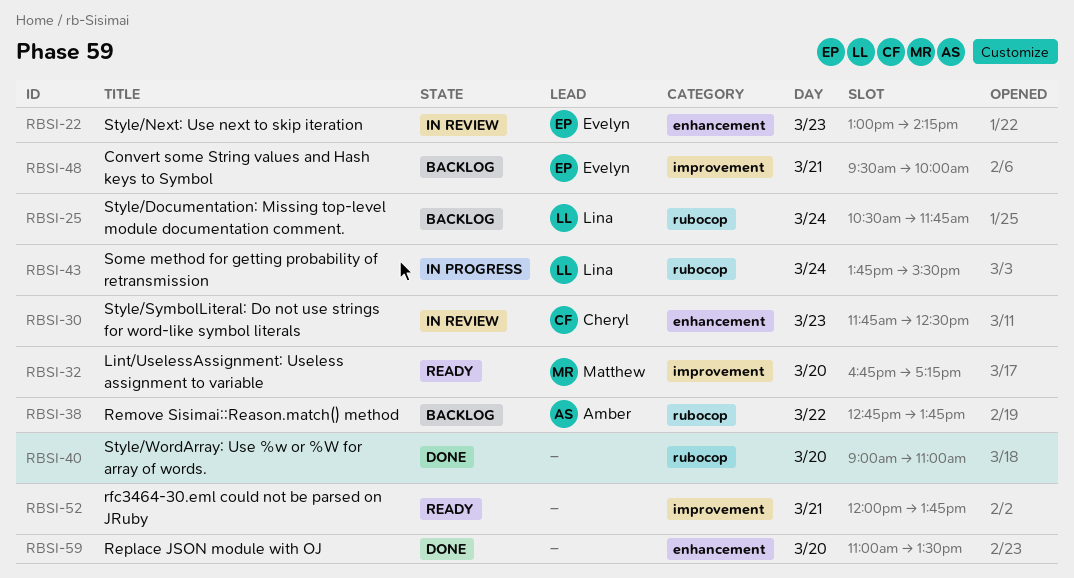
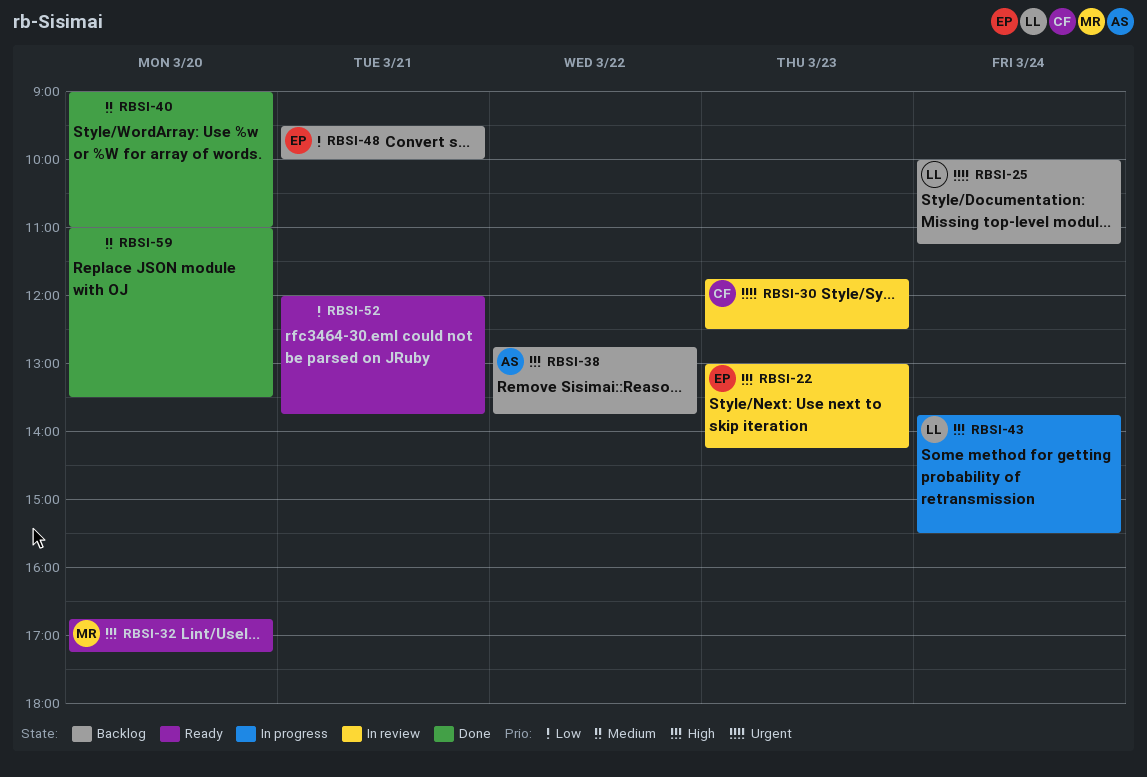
RBSI-25, begins: 10:30 -> 10:00
RBSI-25, ends: 11:45 -> 11:15

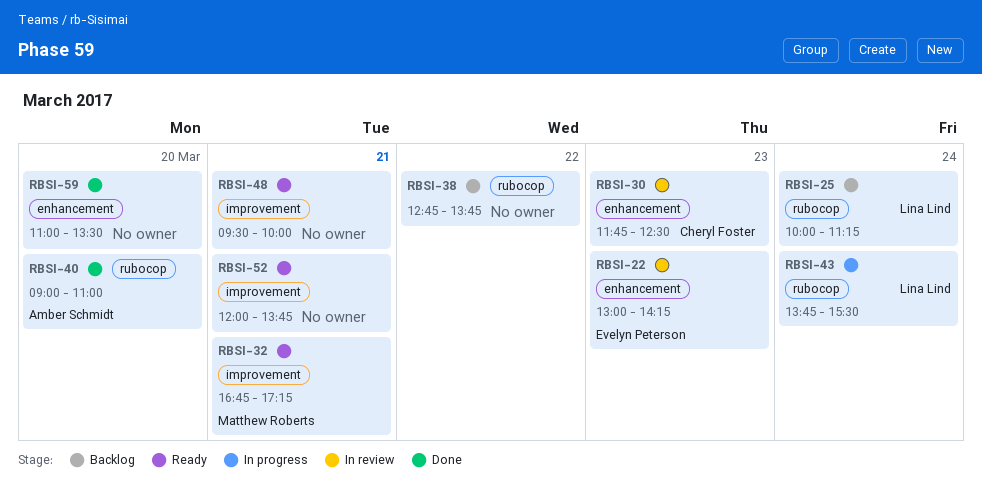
RBSI-32, day: Mar 20 -> Mar 21
RBSI-38, owner: Amber Schmidt -> none
RBSI-40, owner: none -> Amber Schmidt
RBSI-48, status: Backlog -> Ready
RBSI-48, owner: Evelyn Peterson -> none

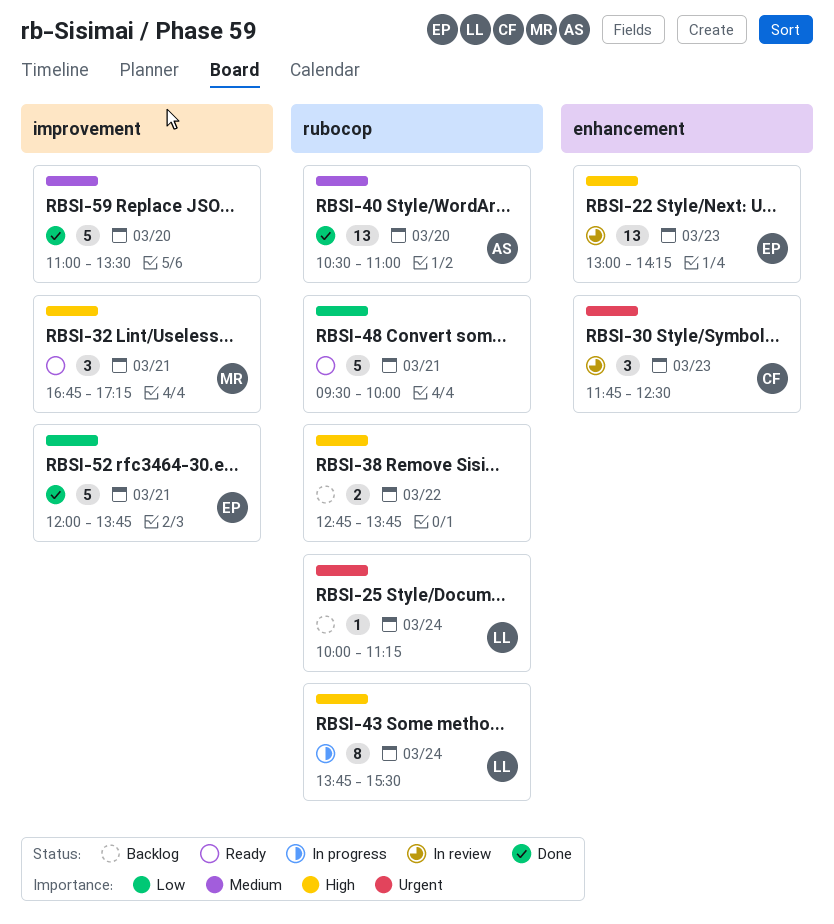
RBSI-40, begins: 09:00 -> 10:30
RBSI-48, label: improvement -> rubocop
RBSI-52, status: Ready -> Done
RBSI-52, owner: none -> Evelyn Peterson
RBSI-59, label: enhancement -> improvement

